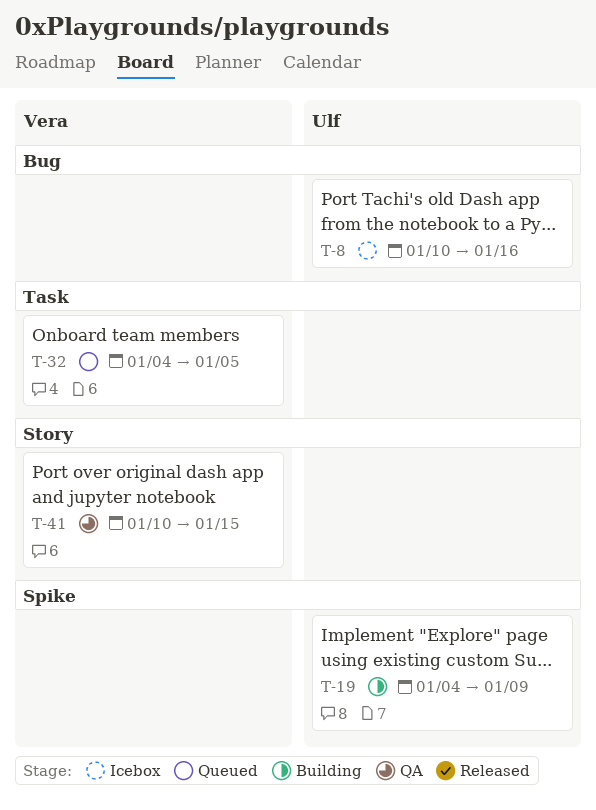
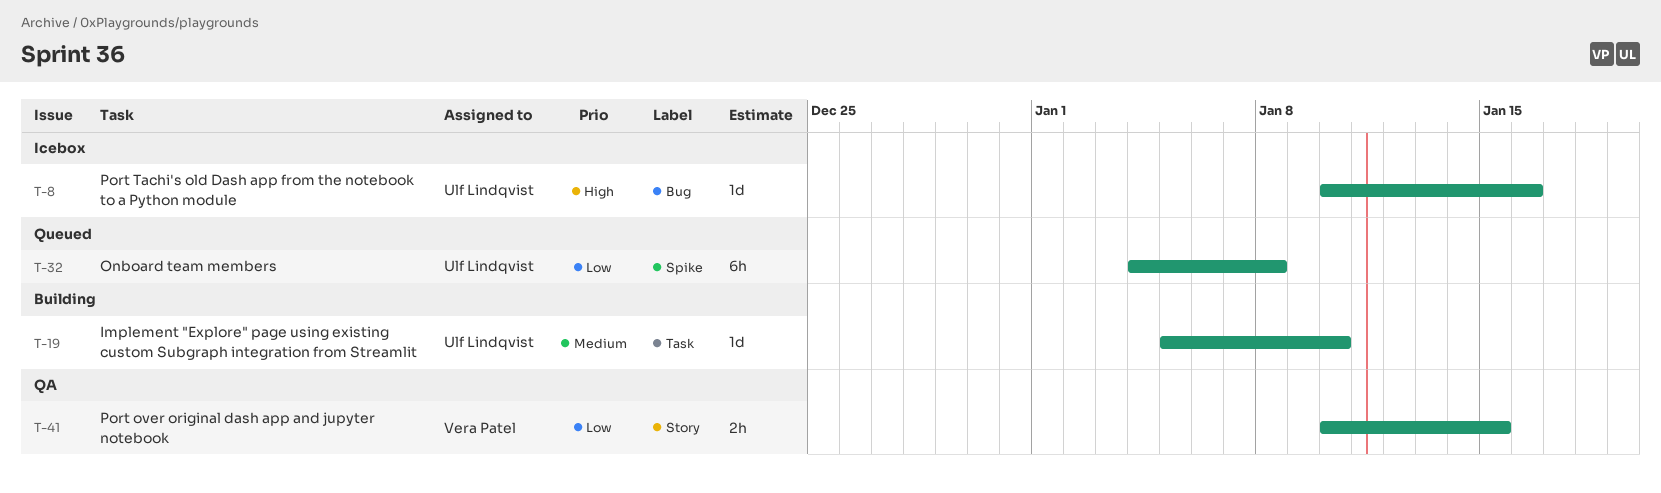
T-19, label: Spike -> Task
T-19, start: Jan 4 -> Jan 5
T-19, due: Jan 9 -> Jan 10
T-32, owner: Vera Patel -> Ulf Lindqvist
T-32, label: Task -> Spike
T-32, due: Jan 5 -> Jan 8

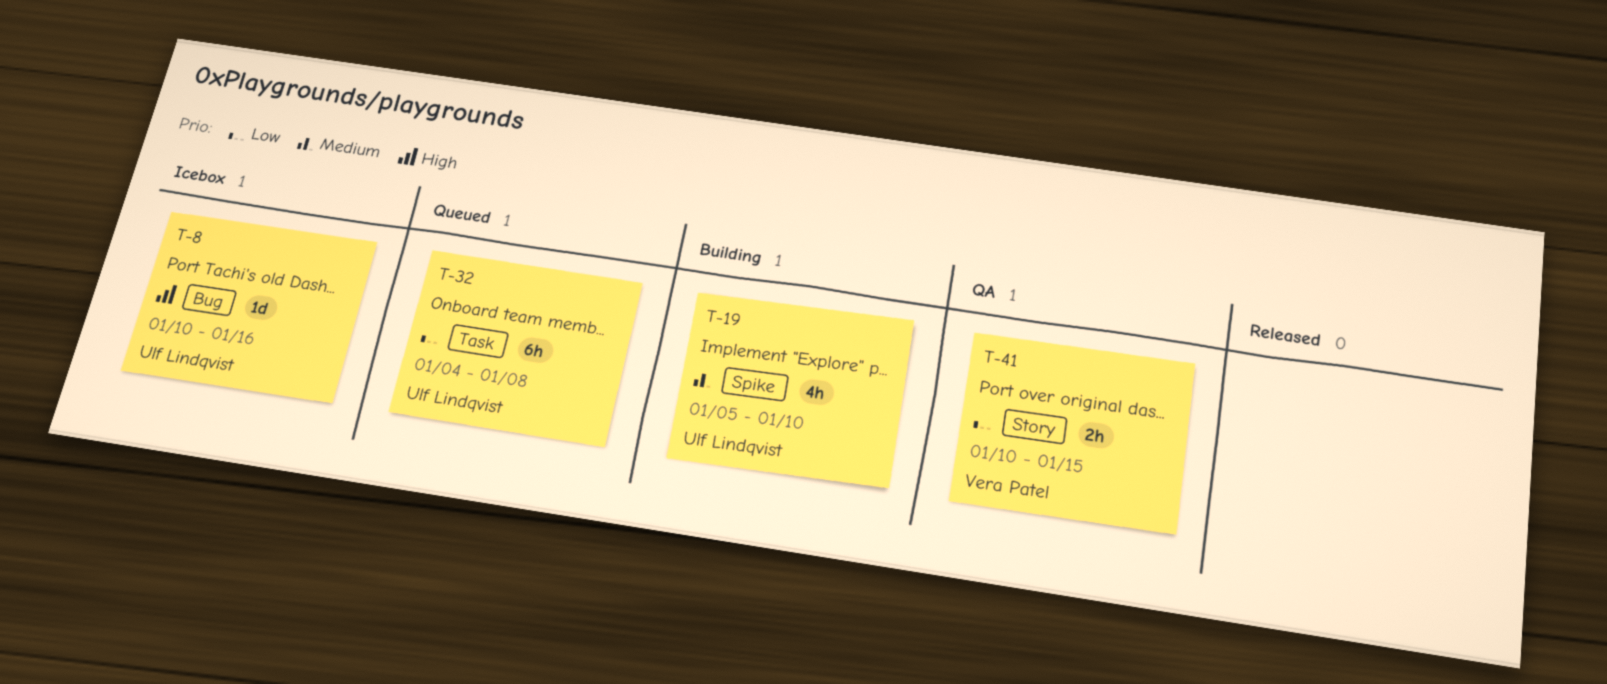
T-19, label: Task -> Spike
T-19, estimate: 1d -> 4h
T-32, label: Spike -> Task

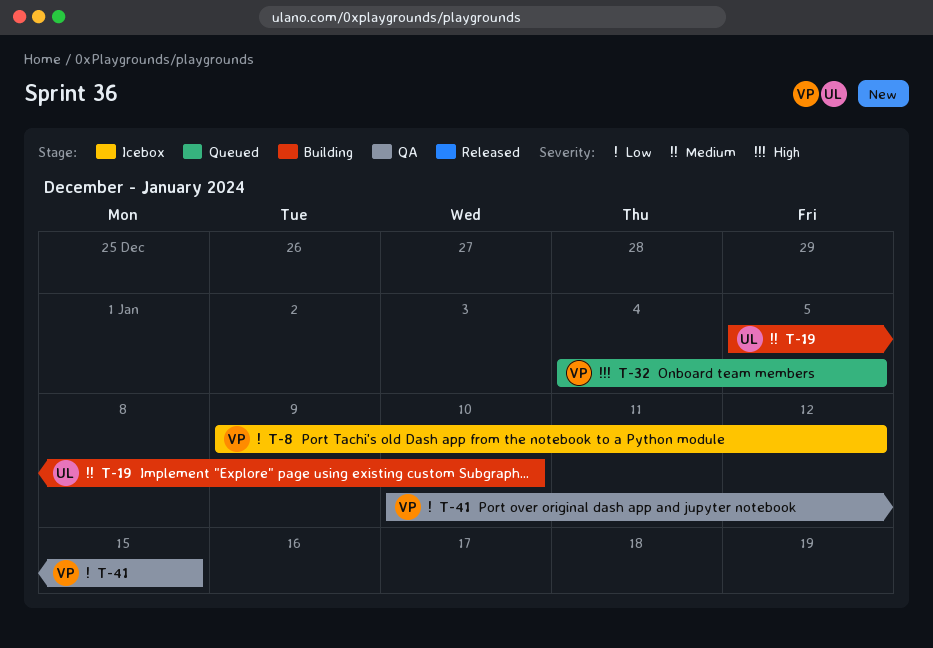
T-8, owner: Ulf Lindqvist -> Vera Patel
T-8, priority: High -> Low
T-8, start: Jan 10 -> Jan 9
T-8, due: Jan 16 -> Jan 12
T-32, owner: Ulf Lindqvist -> Vera Patel
T-32, priority: Low -> High
T-32, due: Jan 8 -> Jan 5

